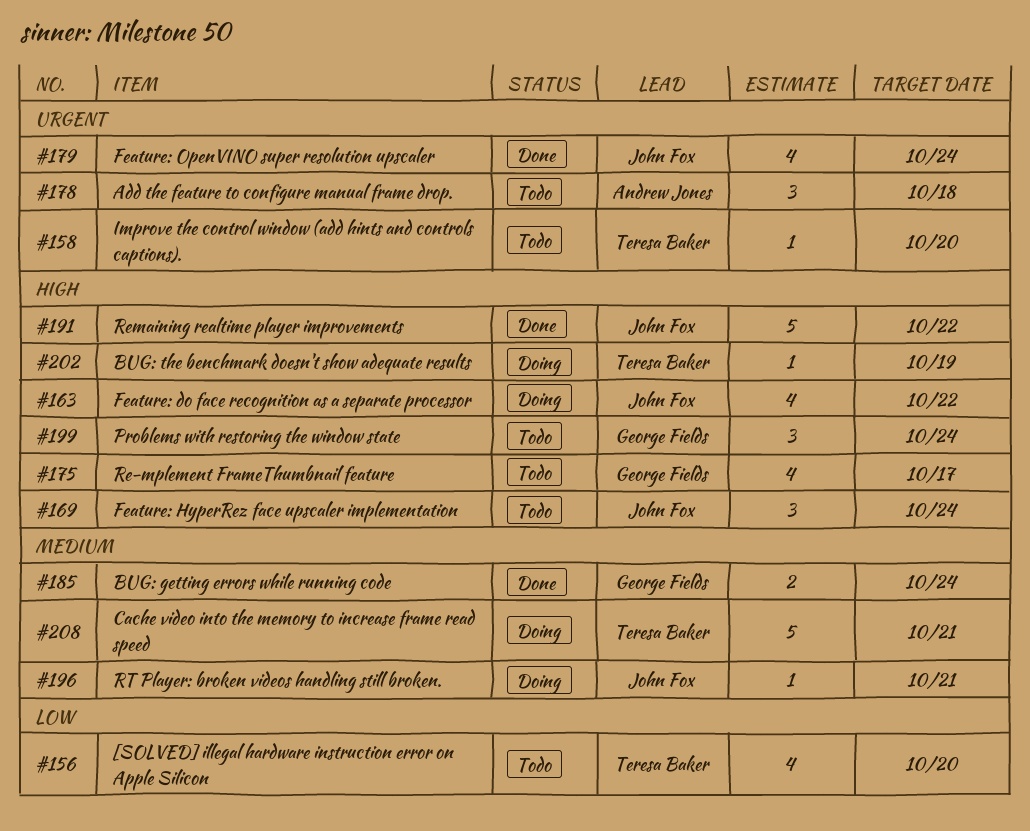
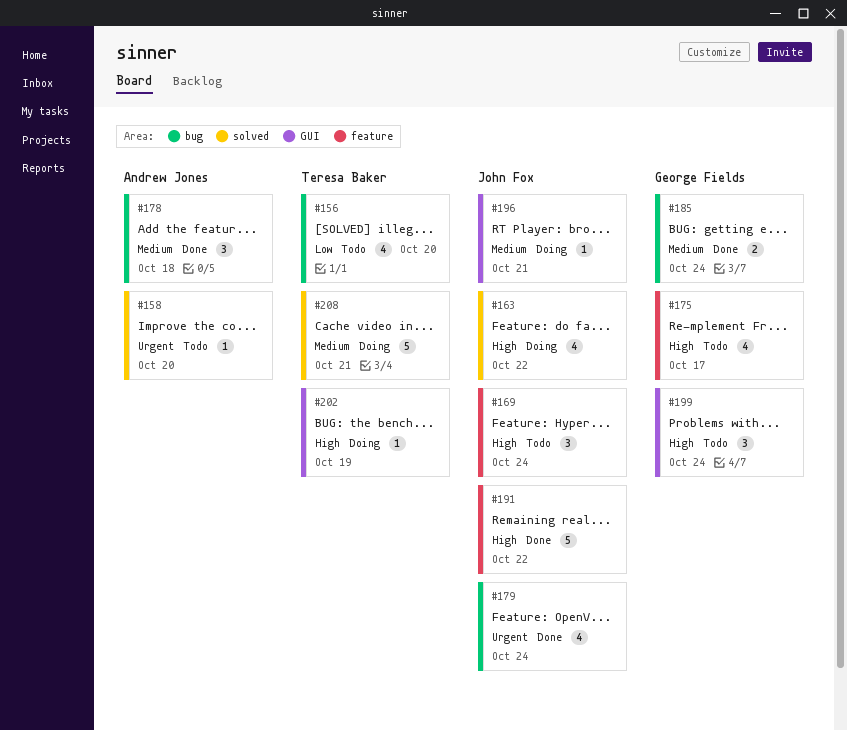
#158, owner: Teresa Baker -> Andrew Jones
#178, status: Todo -> Done
#178, priority: Urgent -> Medium

